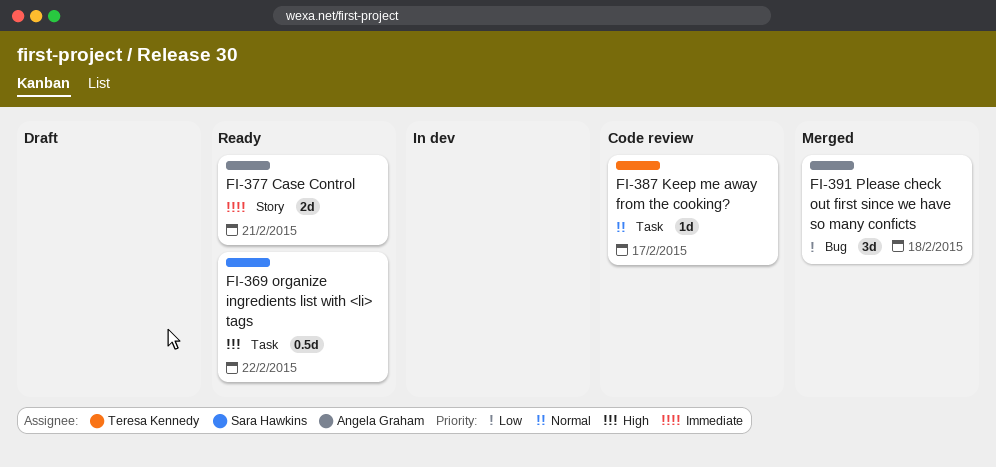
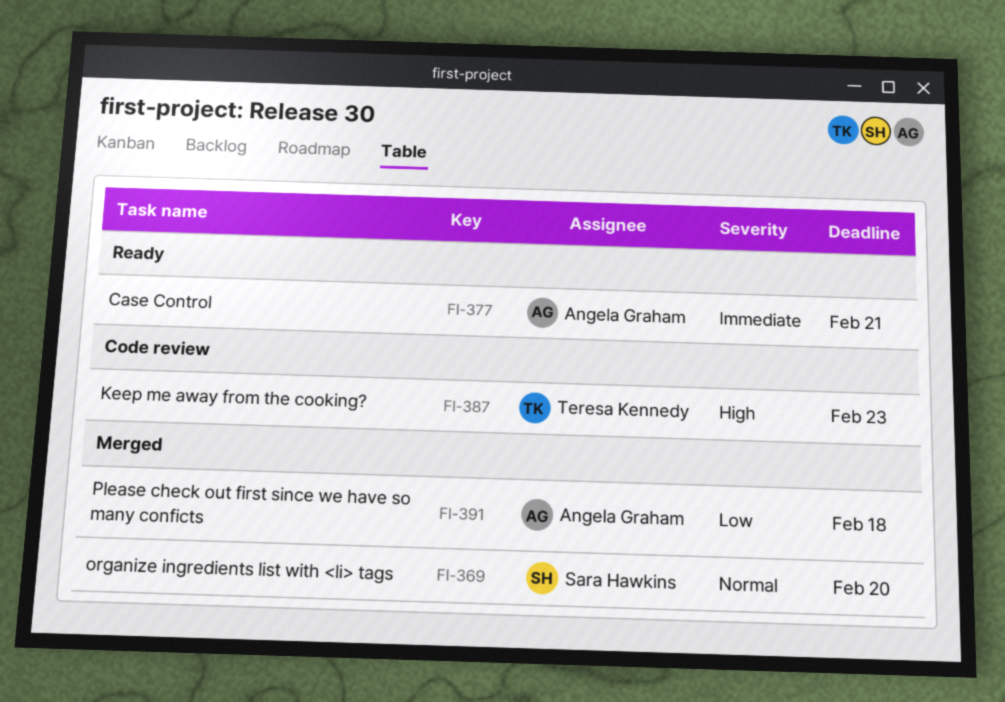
FI-369, status: Ready -> Merged
FI-369, priority: High -> Normal
FI-369, due: Feb 22 -> Feb 20
FI-387, priority: Normal -> High
FI-387, due: Feb 17 -> Feb 23

